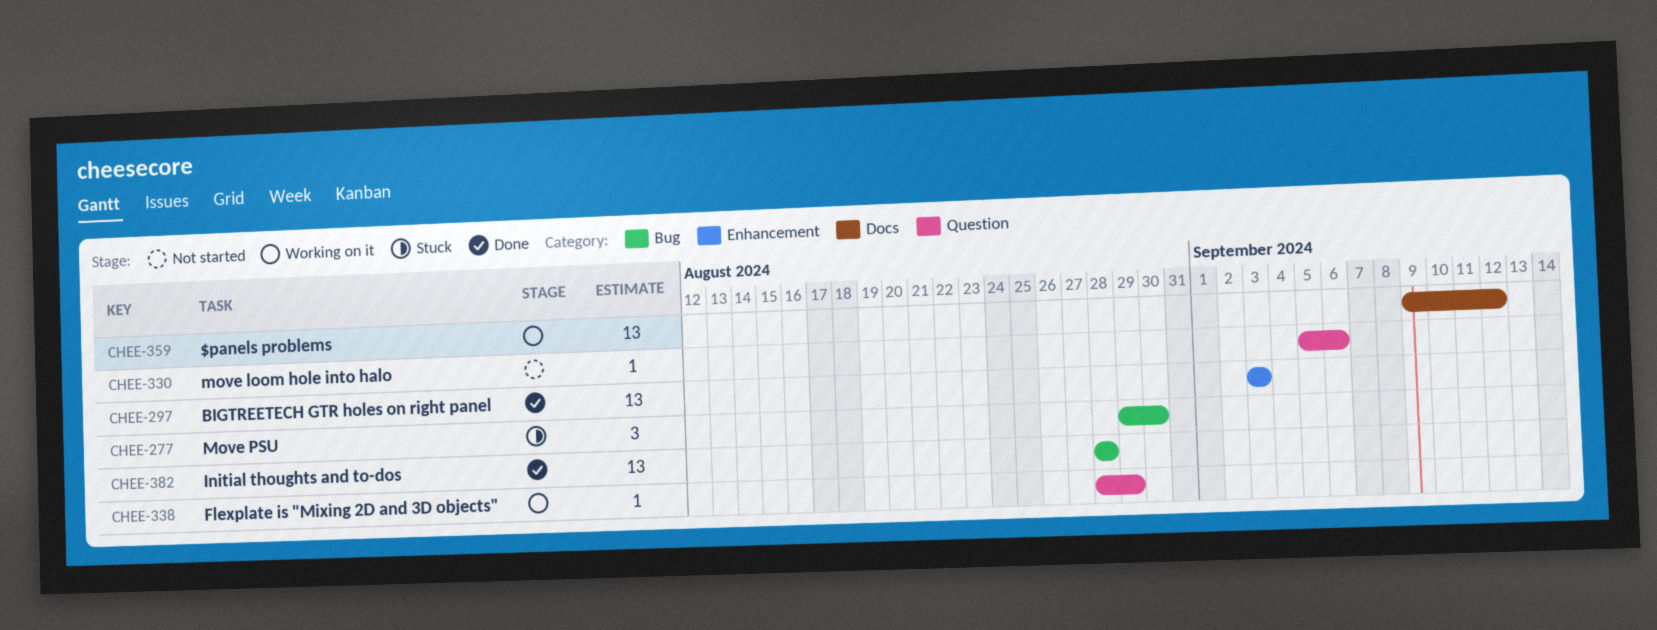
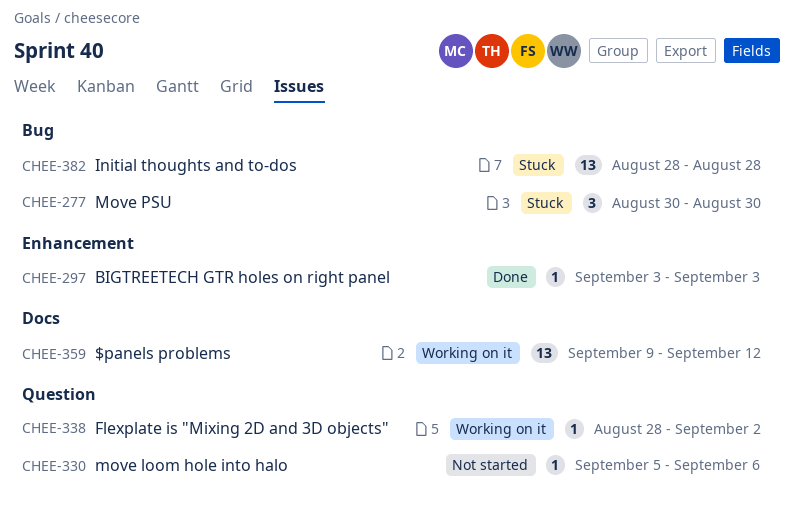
CHEE-277, start: Aug 29 -> Aug 30
CHEE-297, estimate: 13 -> 1
CHEE-338, due: Aug 29 -> Sep 2
CHEE-382, status: Done -> Stuck

